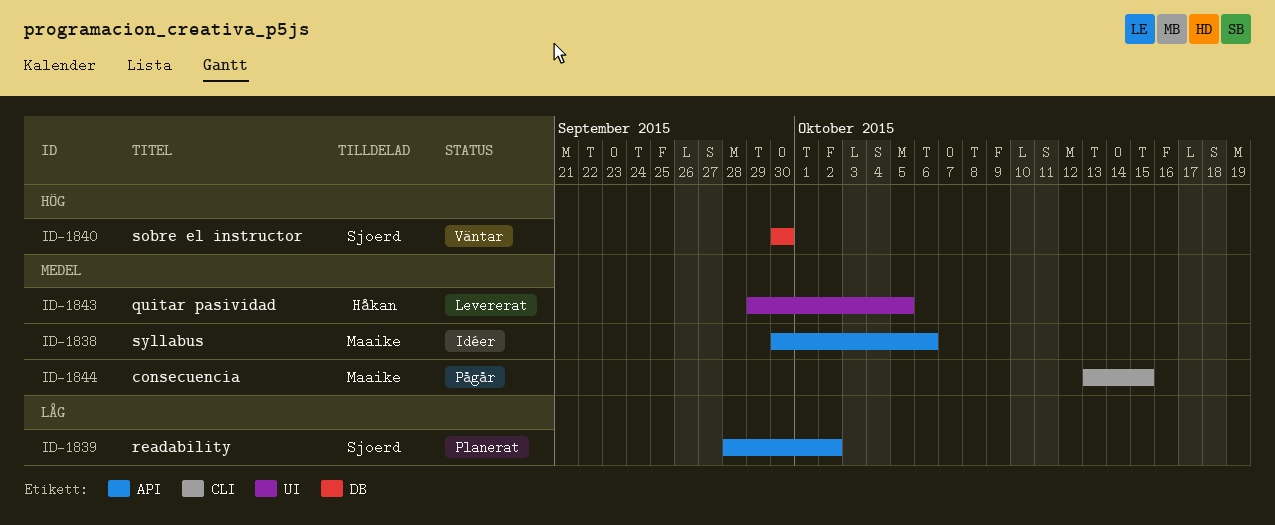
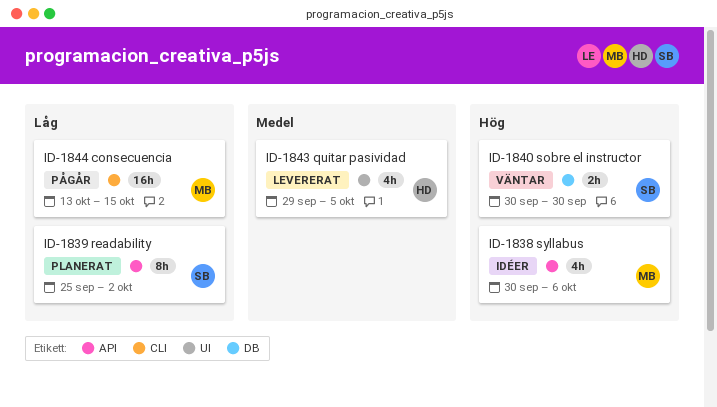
ID-1838, priority: Medel -> Hög
ID-1839, start: Sep 28 -> Sep 25
ID-1844, priority: Medel -> Låg

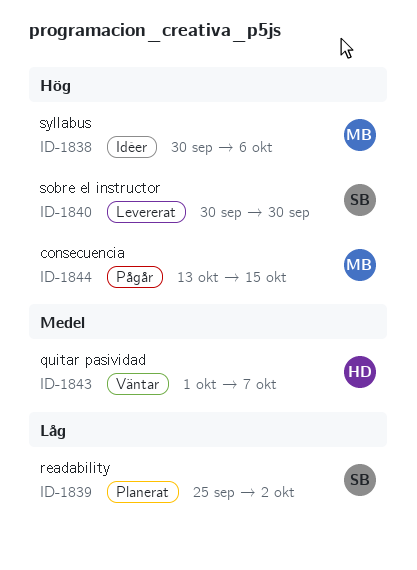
ID-1840, status: Väntar -> Levererat
ID-1843, status: Levererat -> Väntar
ID-1843, start: Sep 29 -> Oct 1
ID-1843, due: Oct 5 -> Oct 7
ID-1844, priority: Låg -> Hög

